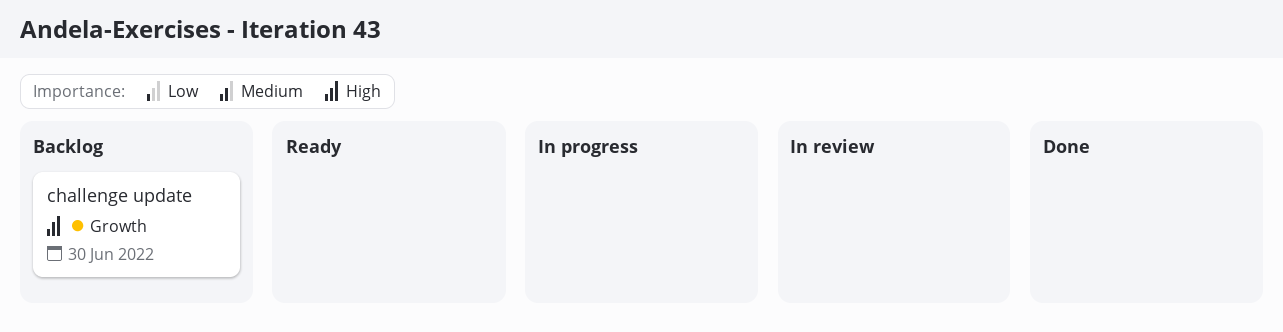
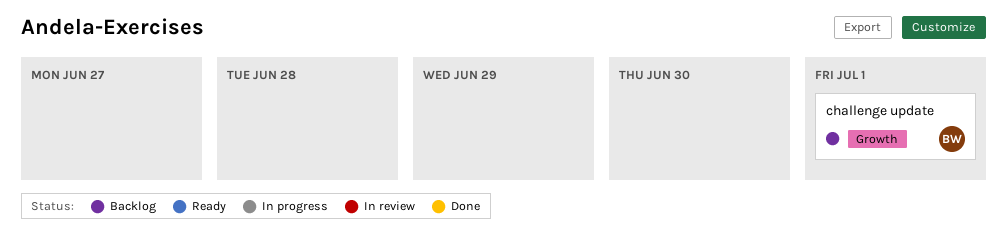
challenge update, due: Jun 30 -> Jul 1

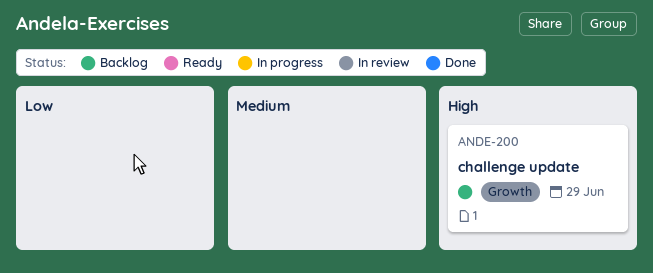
challenge update, due: Jul 1 -> Jun 29

